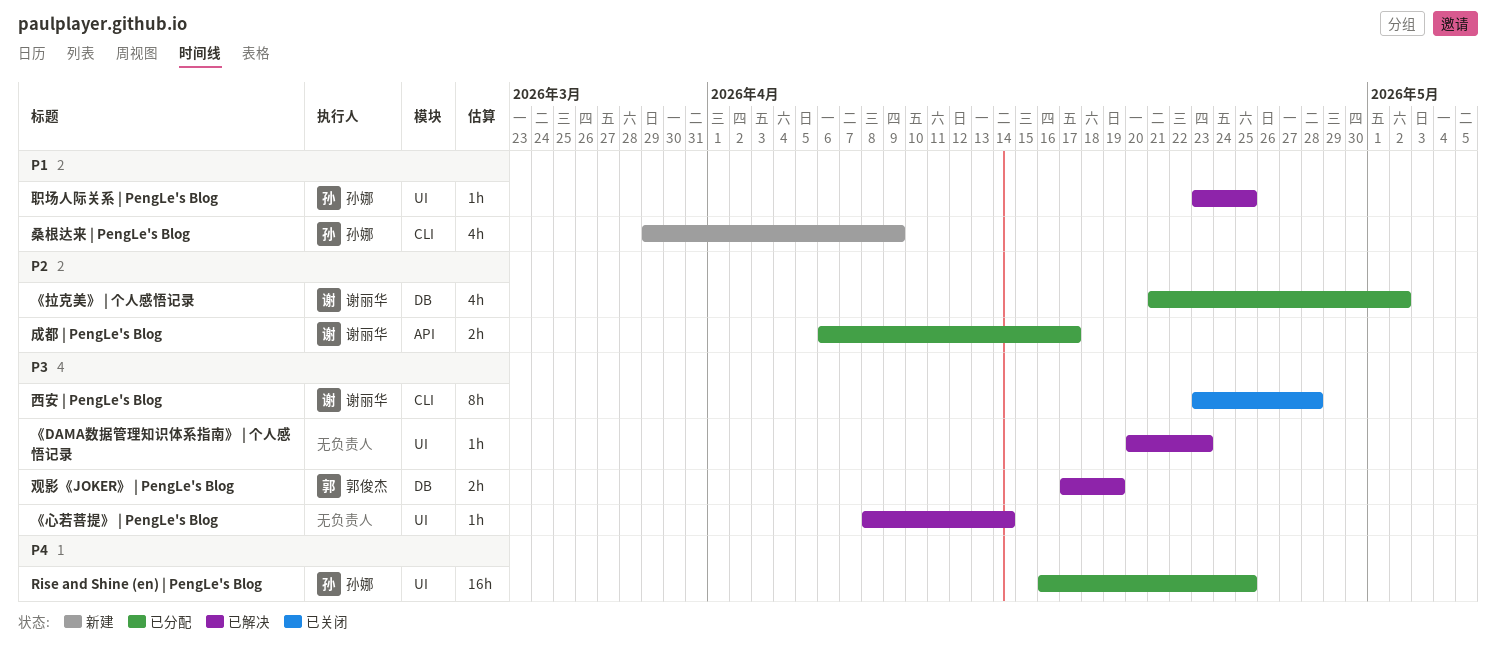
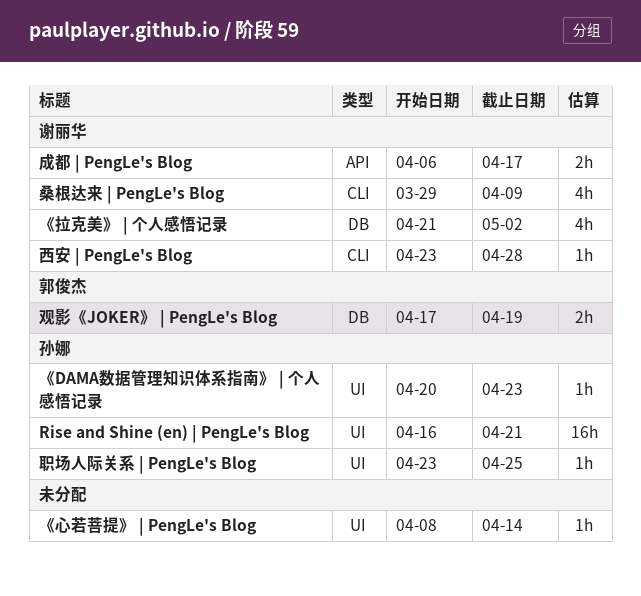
Rise and Shine (en) | PengLe's Blog, due: Apr 25 -> Apr 21
《DAMA数据管理知识体系指南》 | 个人感悟记录, owner: none -> 孙娜
桑根达来 | PengLe's Blog, owner: 孙娜 -> 谢丽华
西安 | PengLe's Blog, estimate: 8h -> 1h

